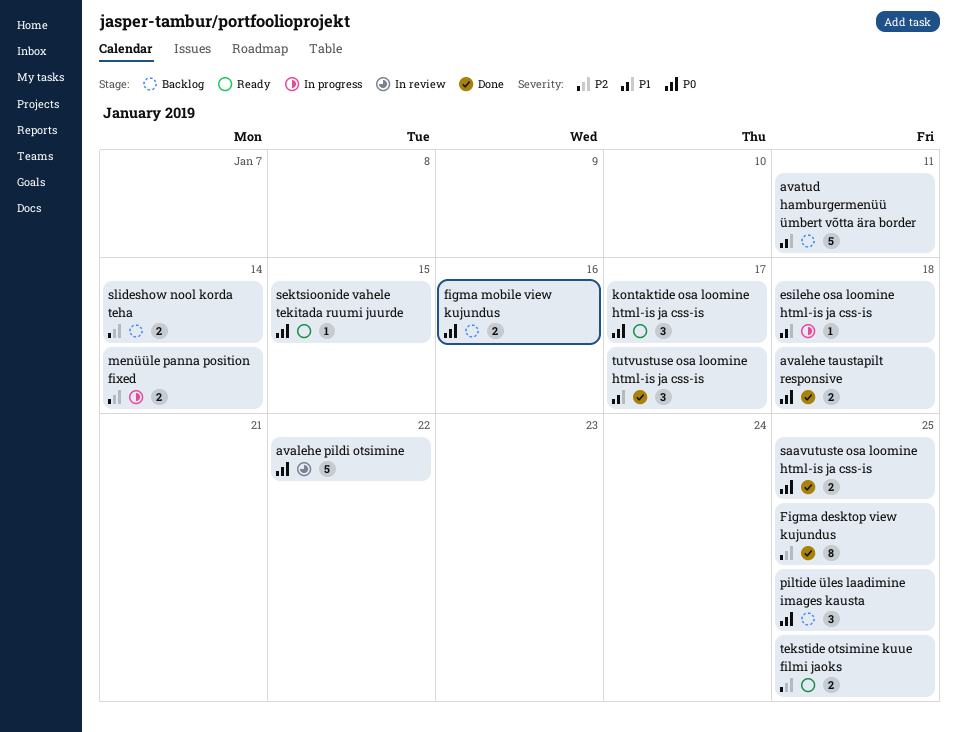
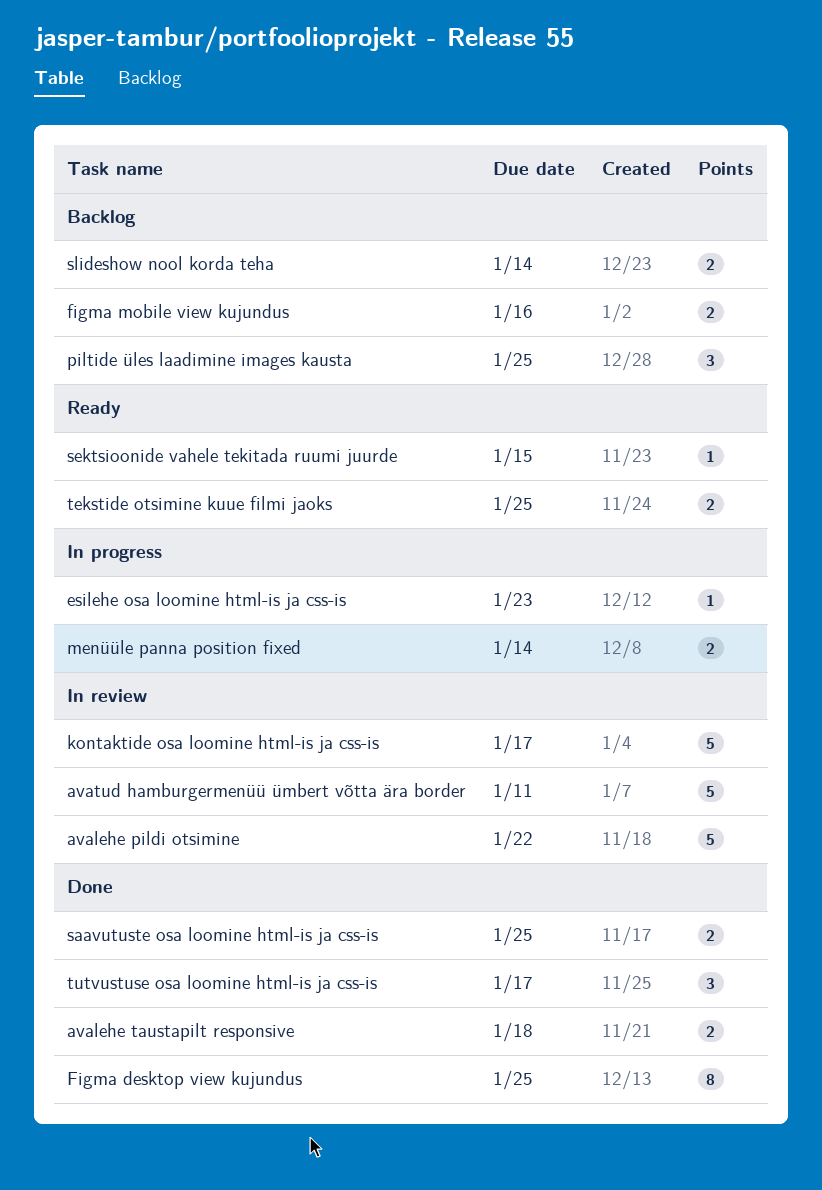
avatud hamburgermenüü ümbert võtta ära border, status: Backlog -> In review
esilehe osa loomine html-is ja css-is, due: Jan 18 -> Jan 23
kontaktide osa loomine html-is ja css-is, status: Ready -> In review
kontaktide osa loomine html-is ja css-is, estimate: 3 -> 5

